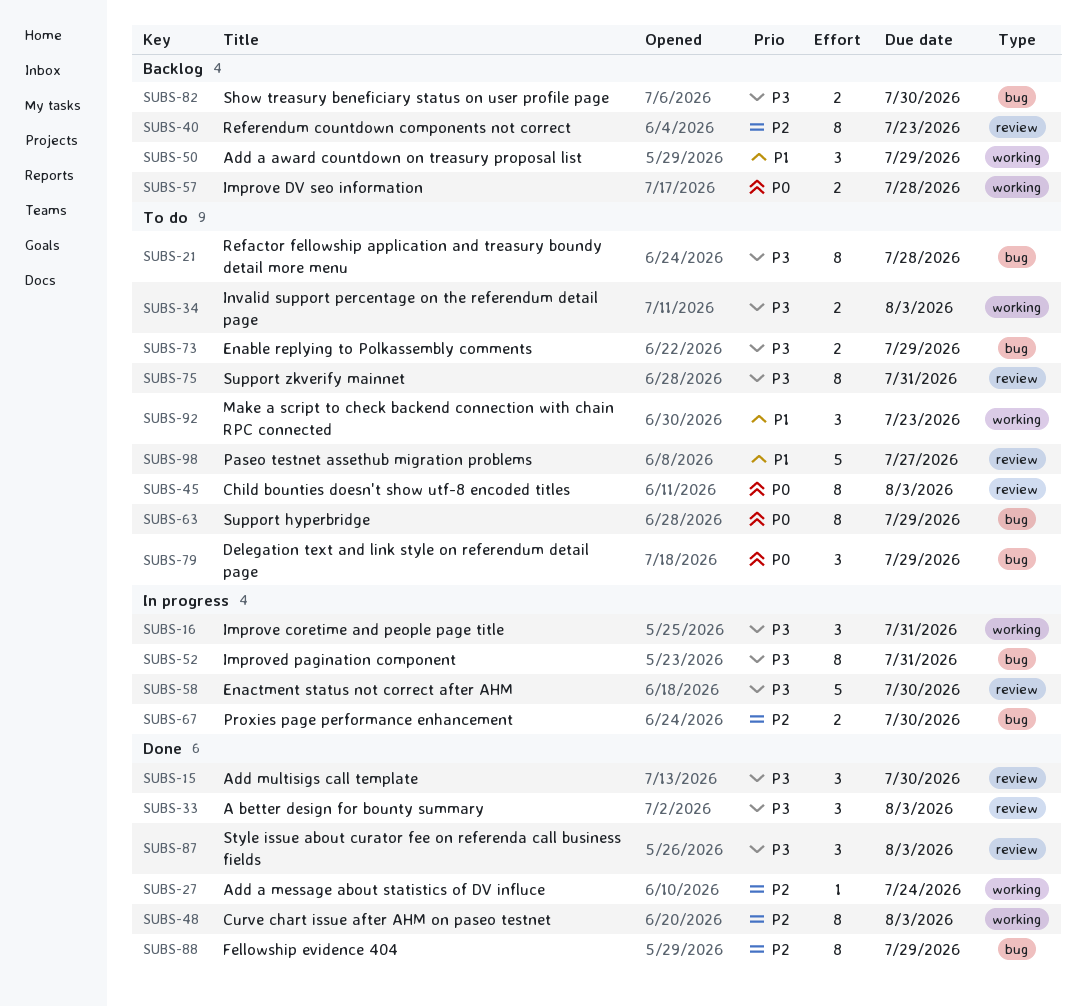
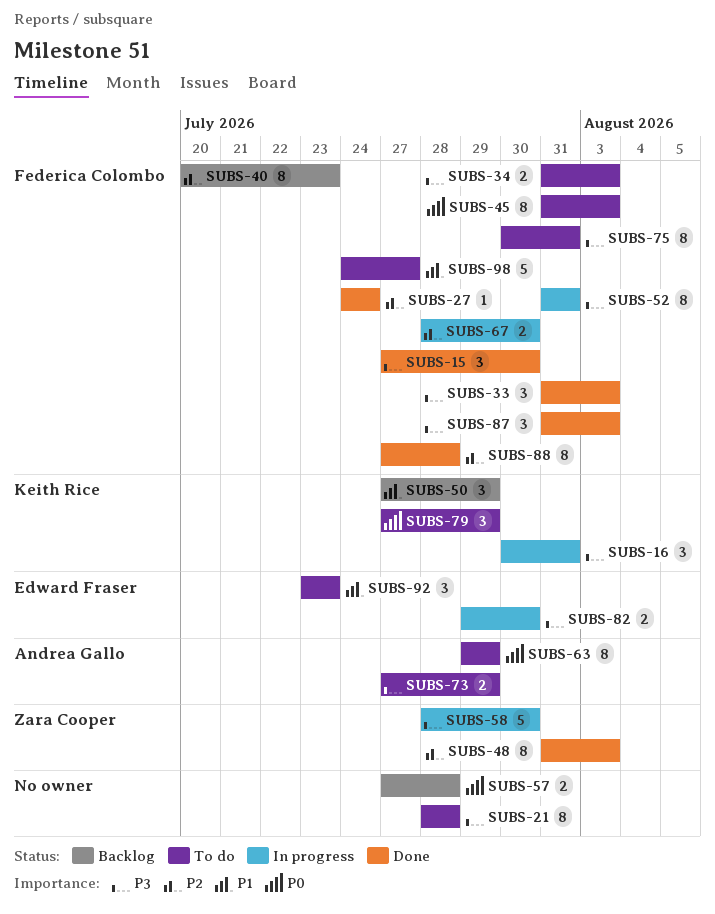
SUBS-82, status: Backlog -> In progress
SUBS-88, due: Jul 29 -> Jul 28

